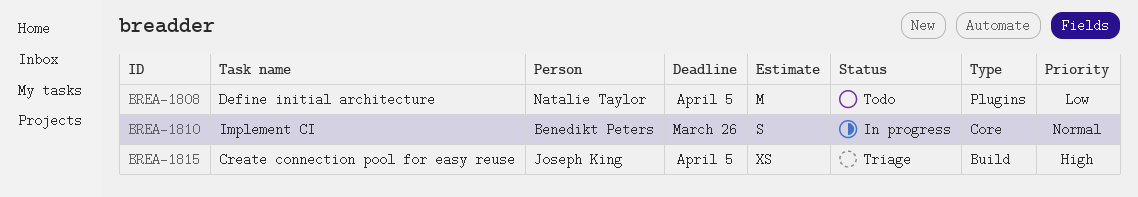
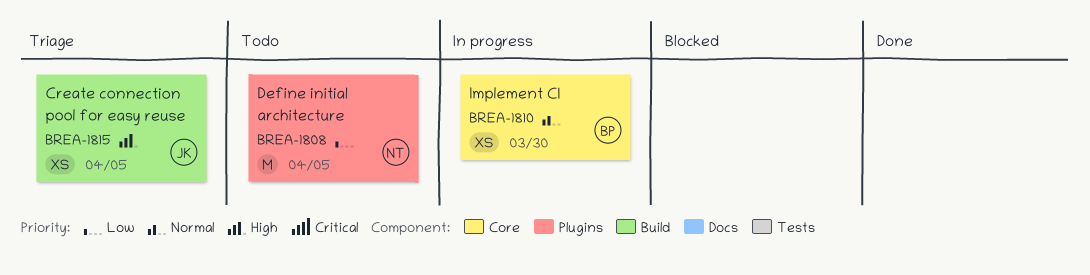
BREA-1810, estimate: S -> XS
BREA-1810, due: Mar 26 -> Mar 30

